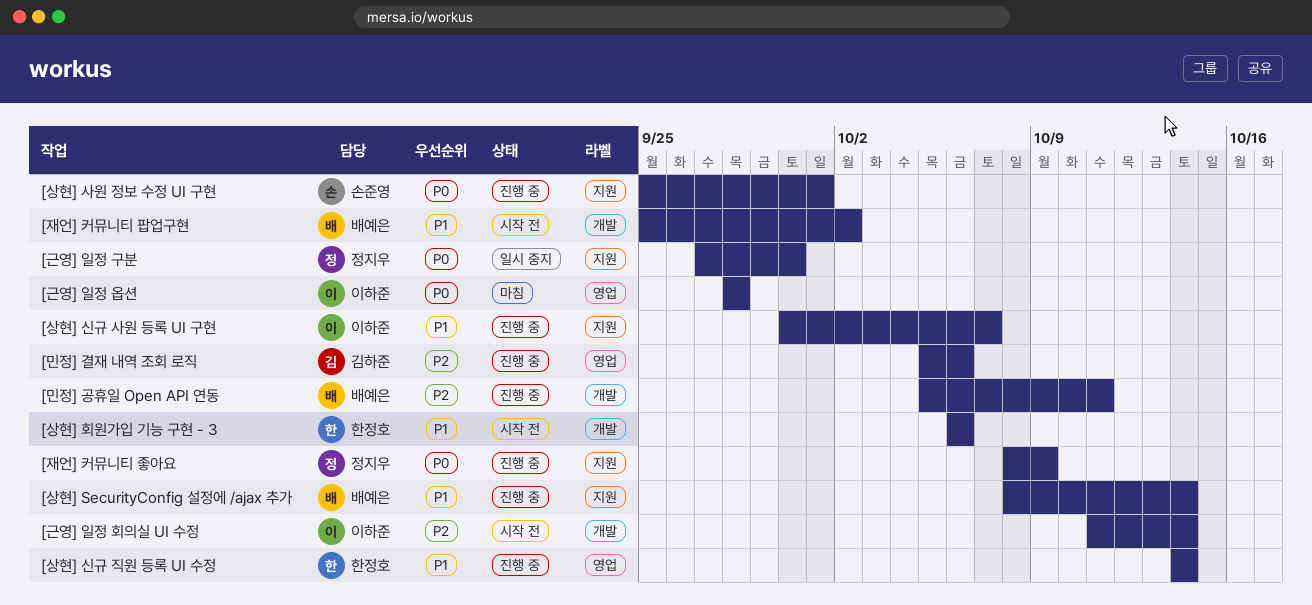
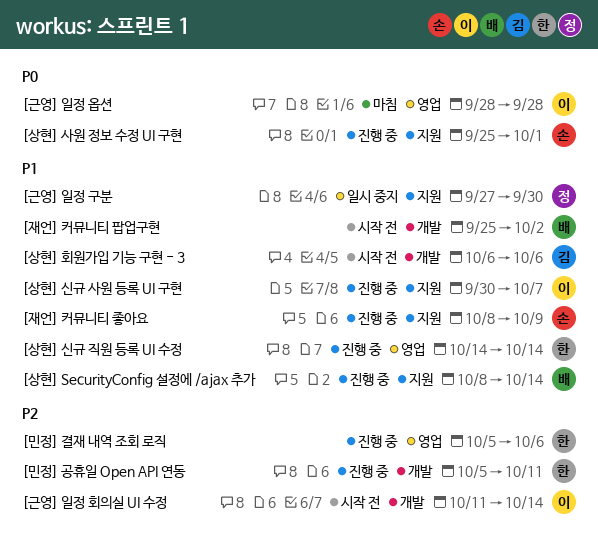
[근영] 일정 구분, priority: P0 -> P1
[민정] 결재 내역 조회 로직, owner: 김하준 -> 한정호
[민정] 공휴일 Open API 연동, owner: 배예은 -> 한정호
[상현] 회원가입 기능 구현 - 3, owner: 한정호 -> 김하준
[재언] 커뮤니티 좋아요, owner: 정지우 -> 손준영
[재언] 커뮤니티 좋아요, priority: P0 -> P1

